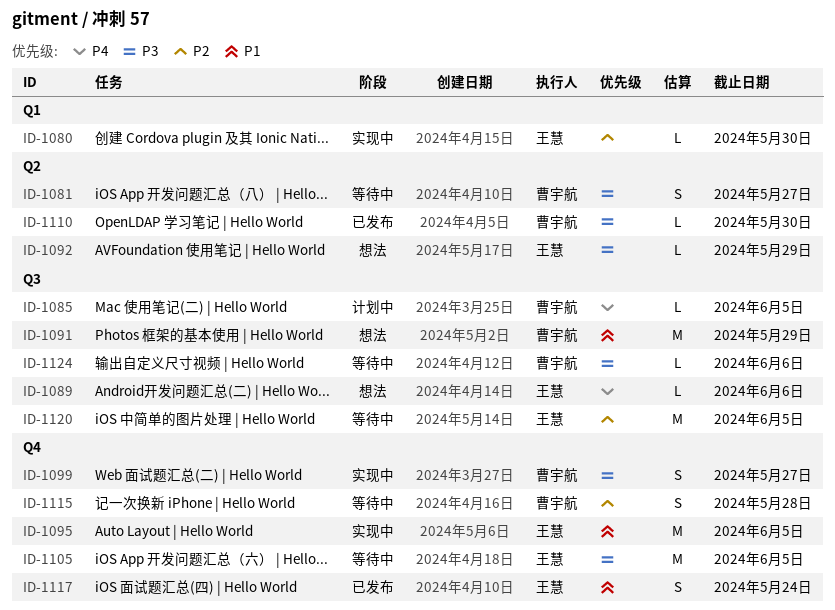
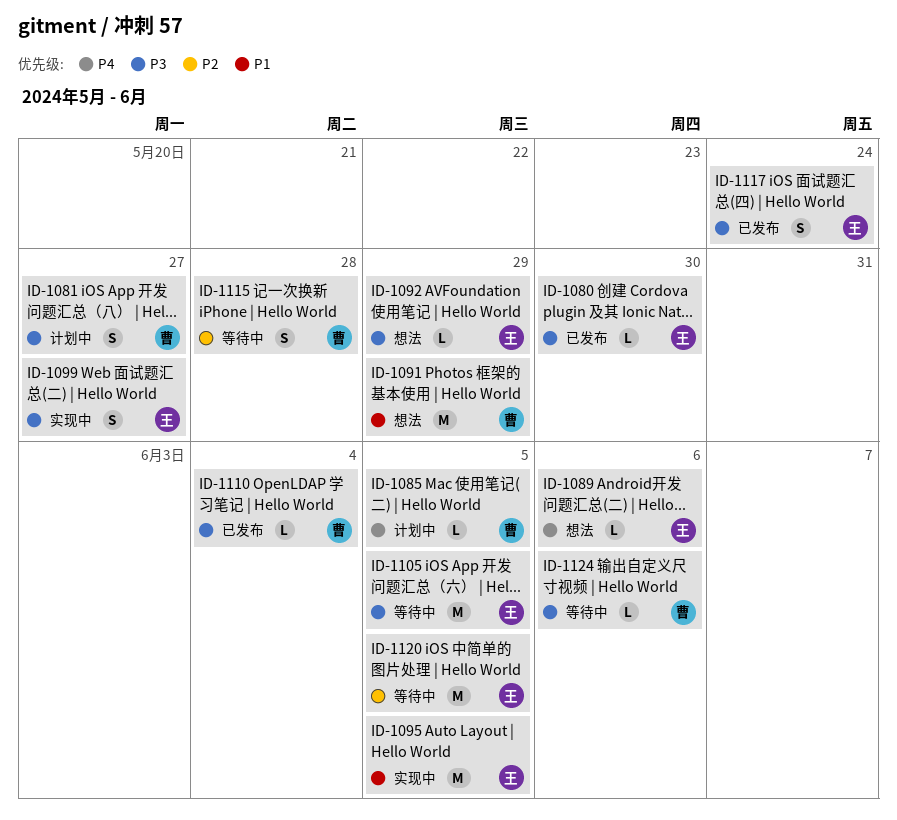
ID-1080, status: 实现中 -> 已发布
ID-1080, priority: P2 -> P3
ID-1081, status: 等待中 -> 计划中
ID-1099, owner: 曹宇航 -> 王慧
ID-1110, due: May 30 -> Jun 4
ID-1117, priority: P1 -> P3

